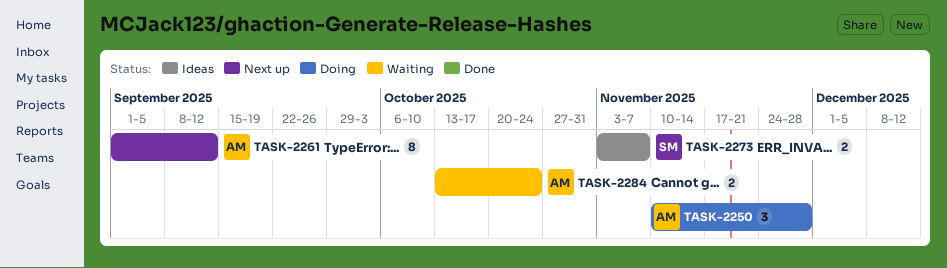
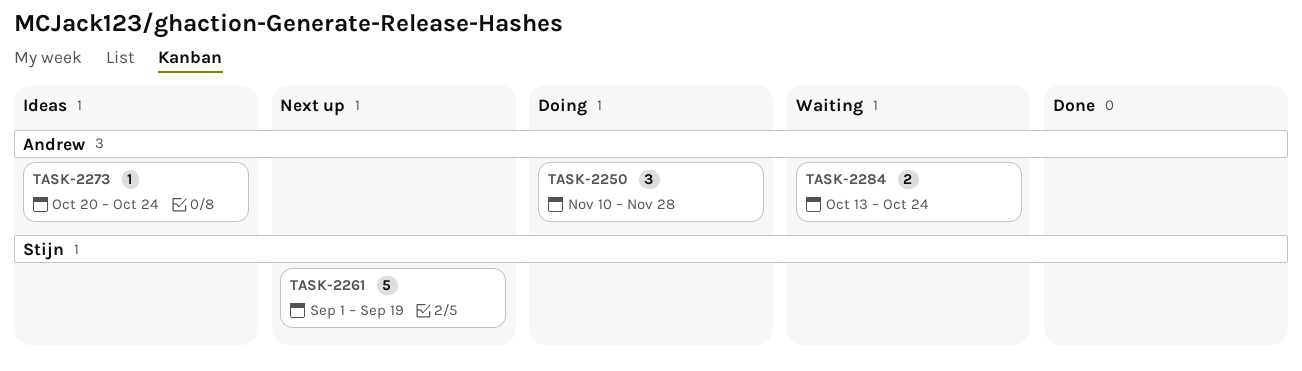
TASK-2261, owner: Andrew -> Stijn
TASK-2261, estimate: 8 -> 5
TASK-2261, due: Sep 12 -> Sep 19
TASK-2273, owner: Stijn -> Andrew
TASK-2273, estimate: 2 -> 1
TASK-2273, start: Nov 3 -> Oct 20
TASK-2273, due: Nov 7 -> Oct 24

